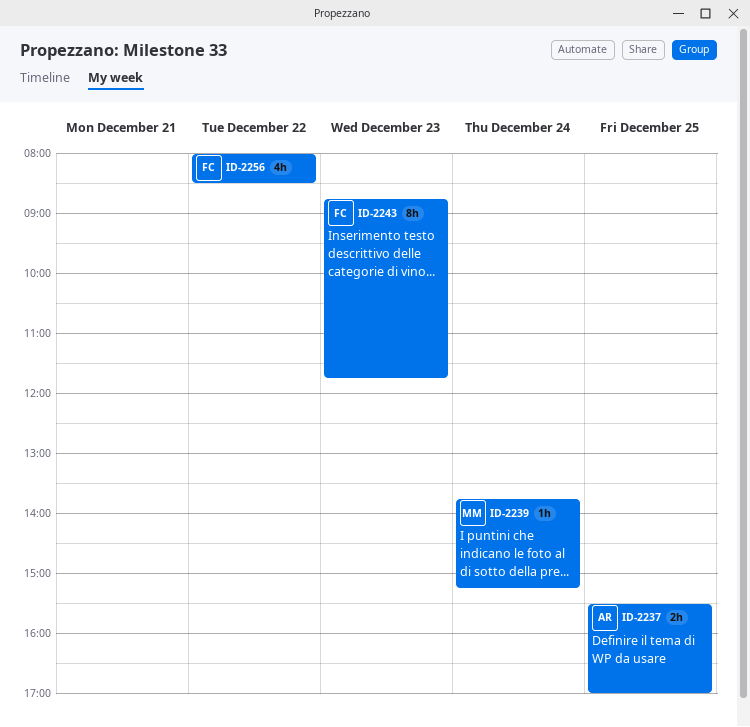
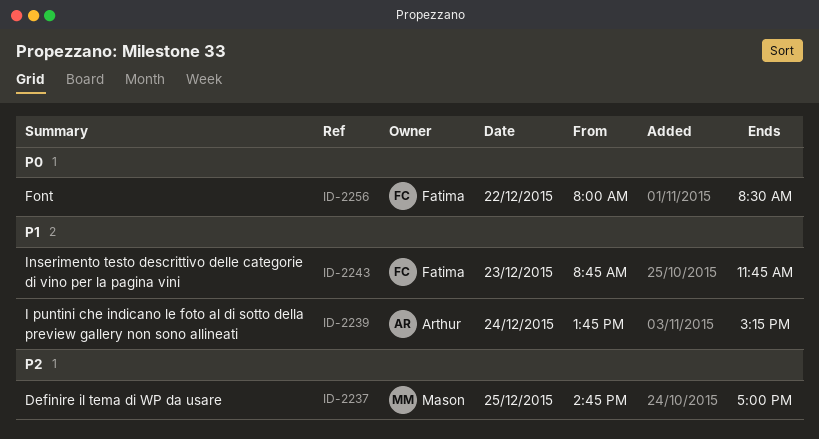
ID-2237, owner: Arthur -> Mason
ID-2237, begins: 15:30 -> 14:45
ID-2239, owner: Mason -> Arthur

